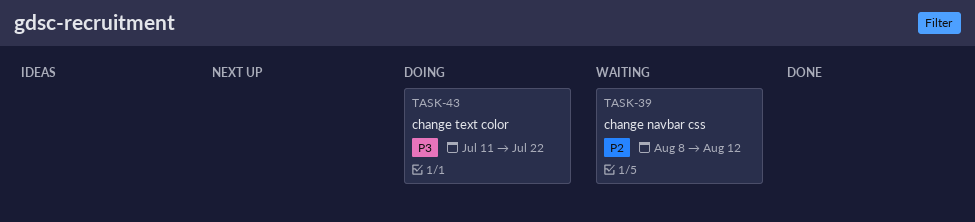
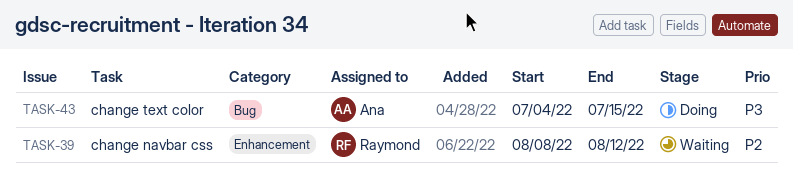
TASK-43, start: Jul 11 -> Jul 4
TASK-43, due: Jul 22 -> Jul 15

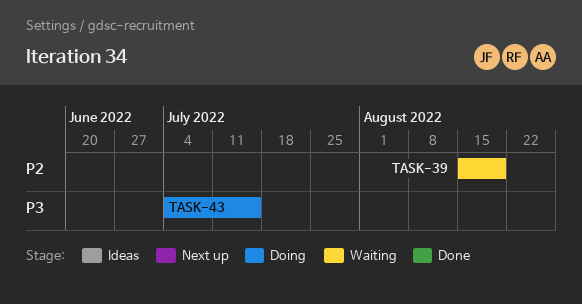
TASK-39, start: Aug 8 -> Aug 15
TASK-39, due: Aug 12 -> Aug 19

